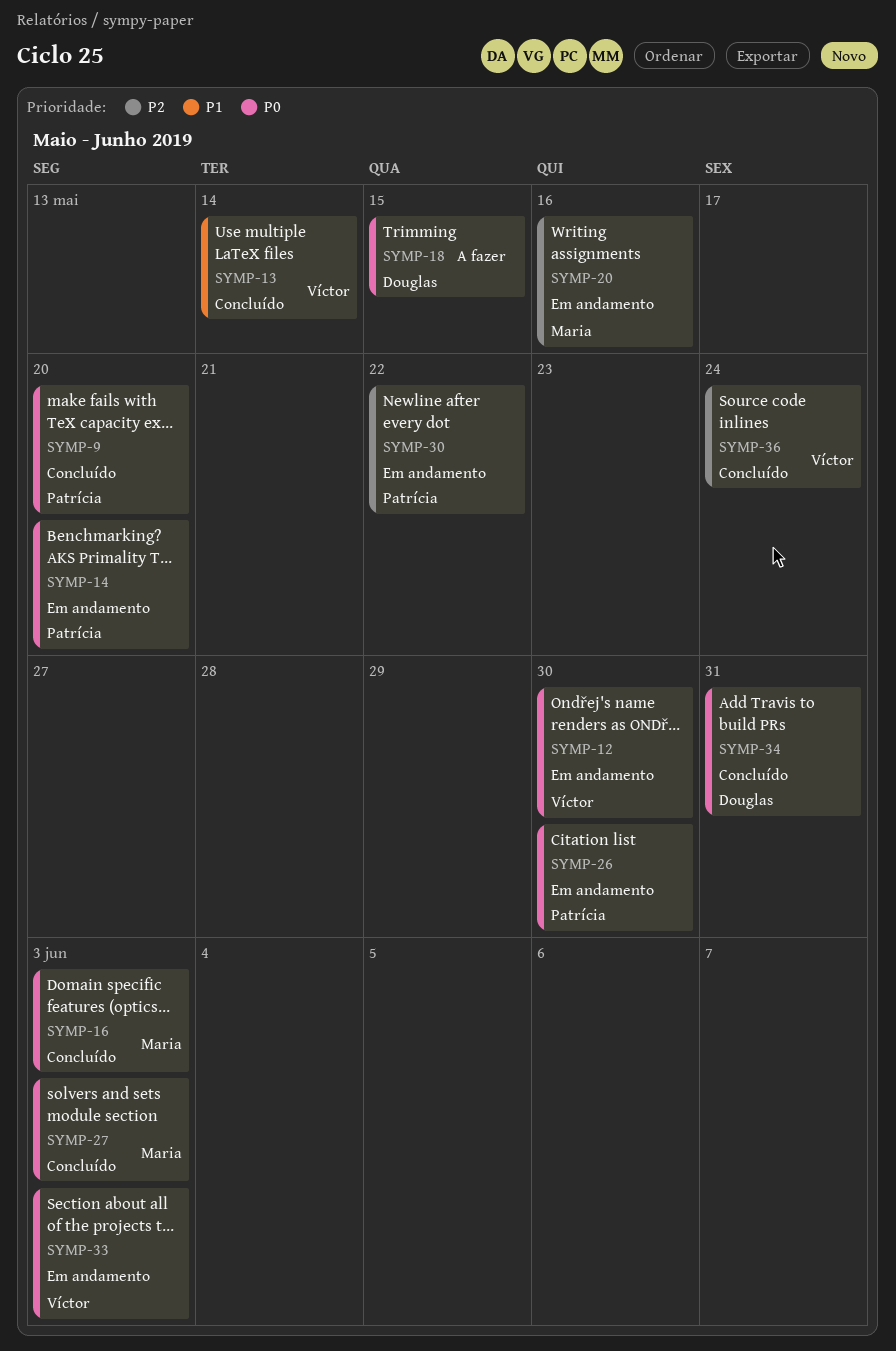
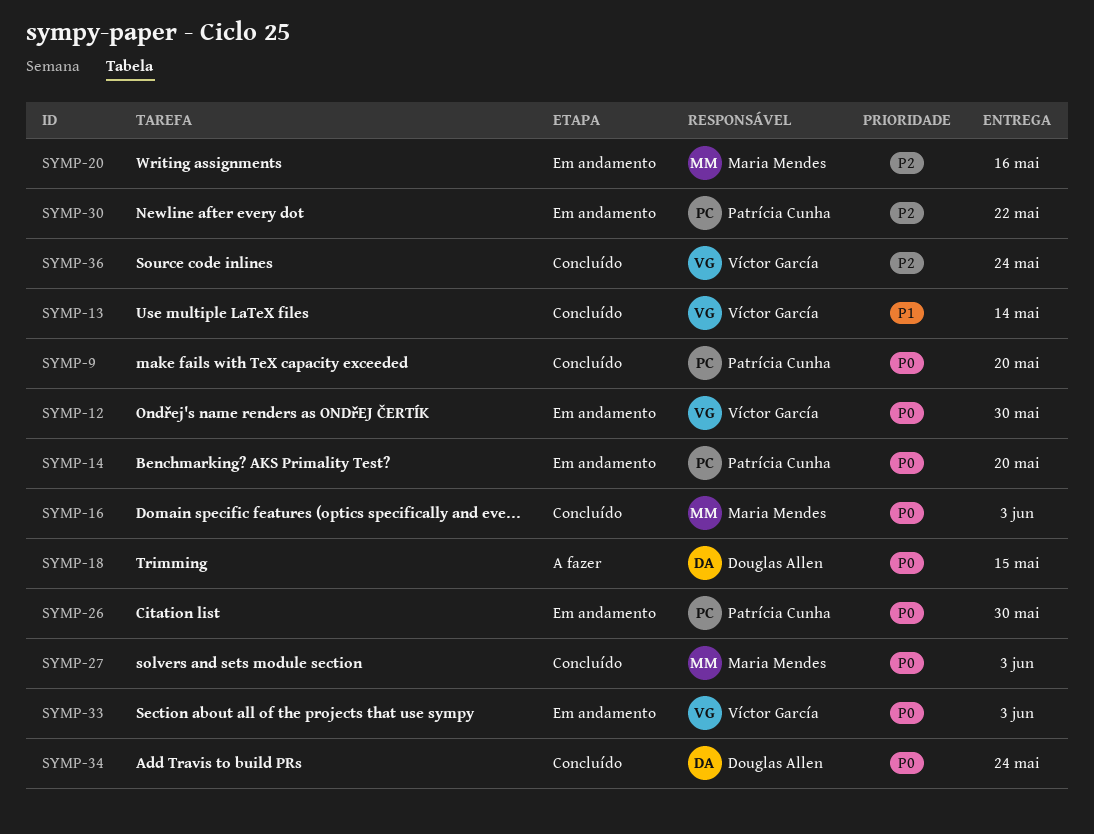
SYMP-34, due: May 31 -> May 24

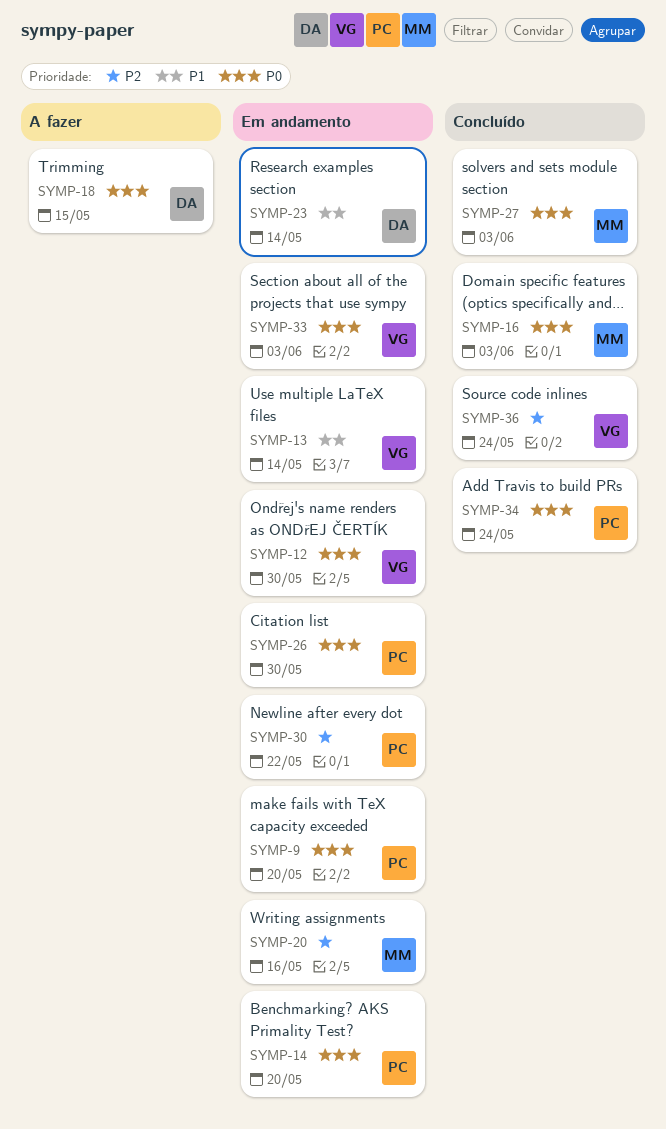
SYMP-9, status: Concluído -> Em andamento
SYMP-13, status: Concluído -> Em andamento
SYMP-23: none -> present
SYMP-34, owner: Douglas Allen -> Patrícia Cunha

